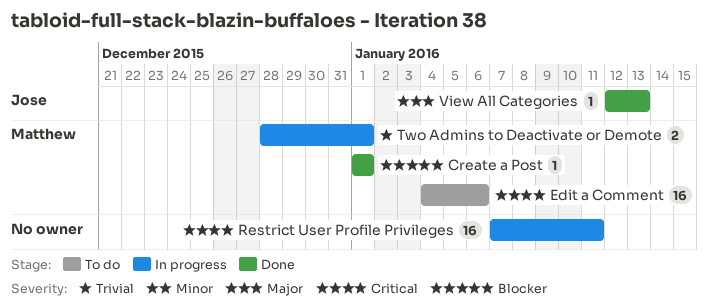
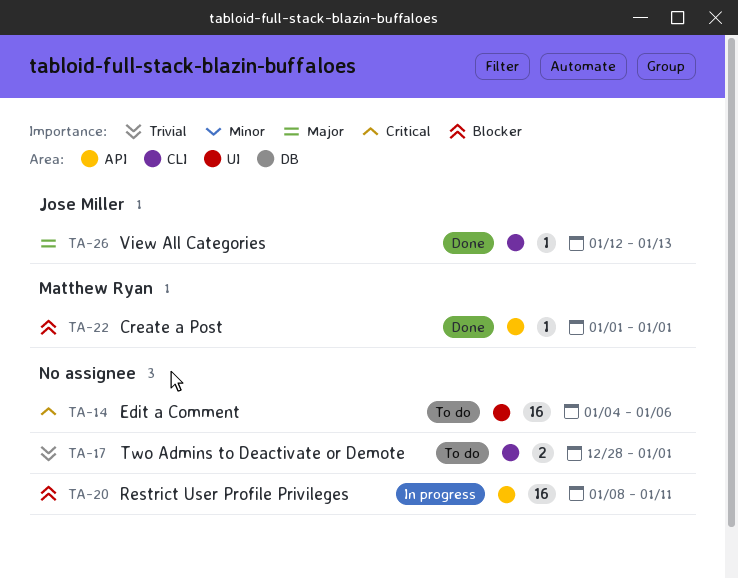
Edit a Comment, owner: Matthew Ryan -> none
Restrict User Profile Privileges, priority: Critical -> Blocker
Restrict User Profile Privileges, start: Jan 7 -> Jan 8
Two Admins to Deactivate or Demote, status: In progress -> To do
Two Admins to Deactivate or Demote, owner: Matthew Ryan -> none

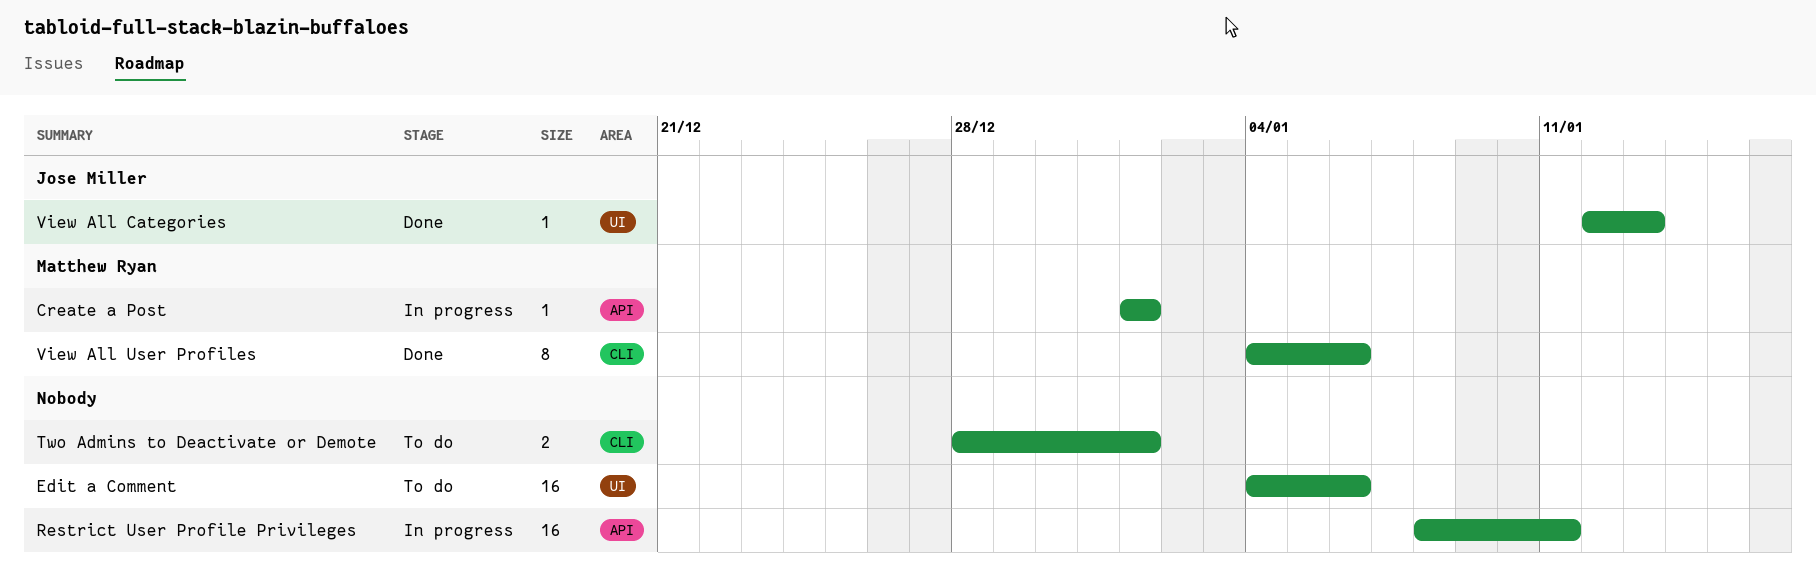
Create a Post, status: Done -> In progress
View All Categories, label: CLI -> UI
View All User Profiles: none -> present

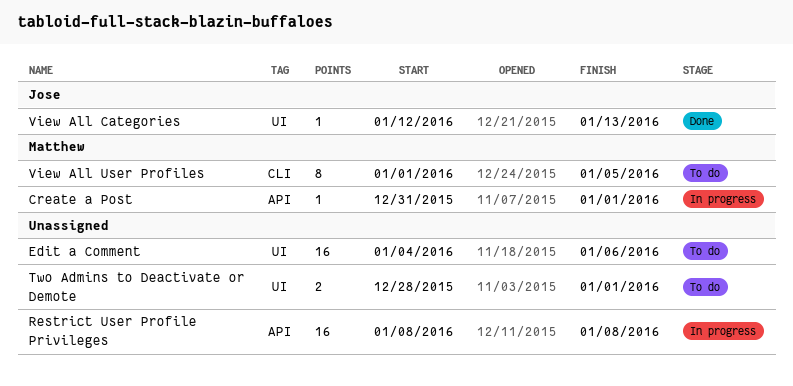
Create a Post, start: Jan 1 -> Dec 31
Restrict User Profile Privileges, due: Jan 11 -> Jan 8
Two Admins to Deactivate or Demote, label: CLI -> UI
View All User Profiles, status: Done -> To do
View All User Profiles, start: Jan 4 -> Jan 1
View All User Profiles, due: Jan 6 -> Jan 5

